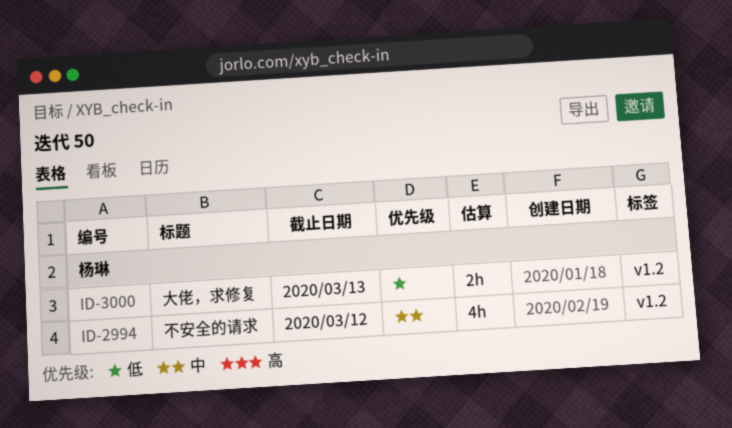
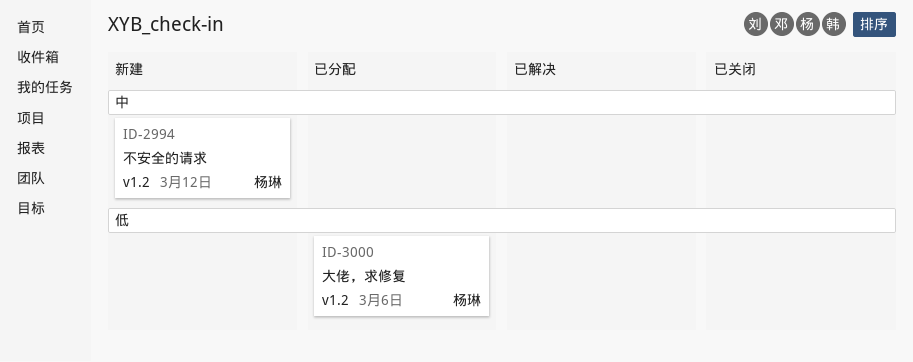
ID-3000, due: Mar 13 -> Mar 6

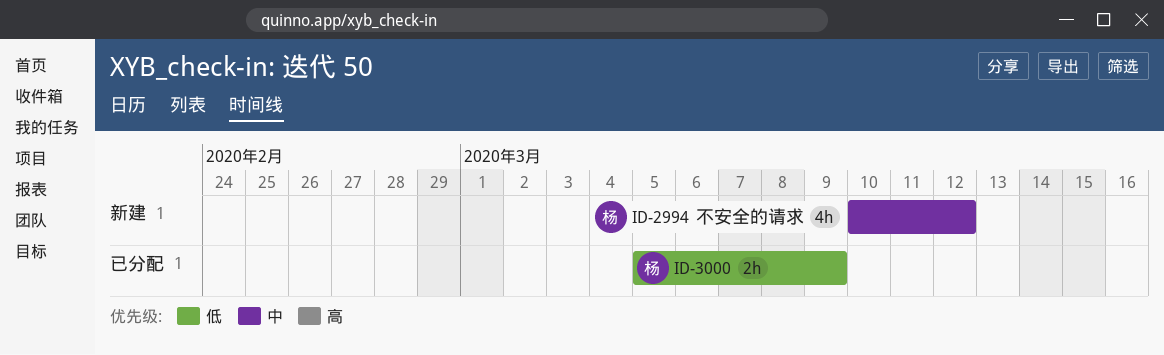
ID-3000, due: Mar 6 -> Mar 9

